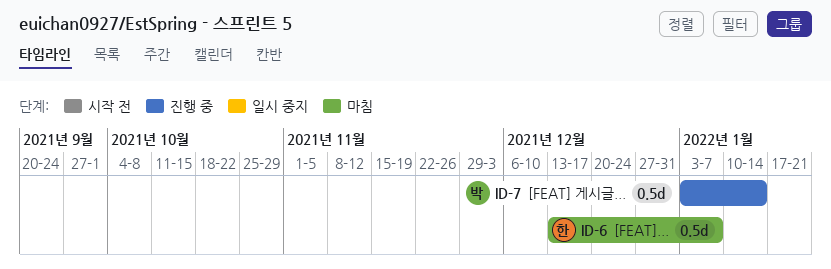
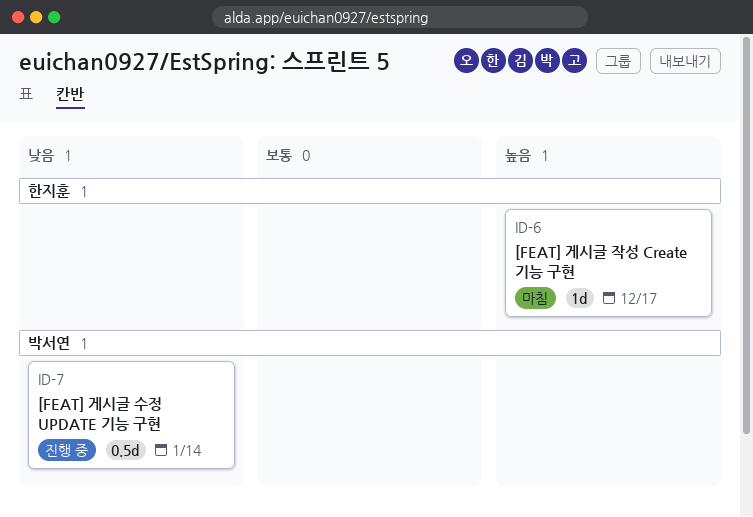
ID-6, estimate: 0.5d -> 1d
ID-6, due: Jan 7 -> Dec 17

